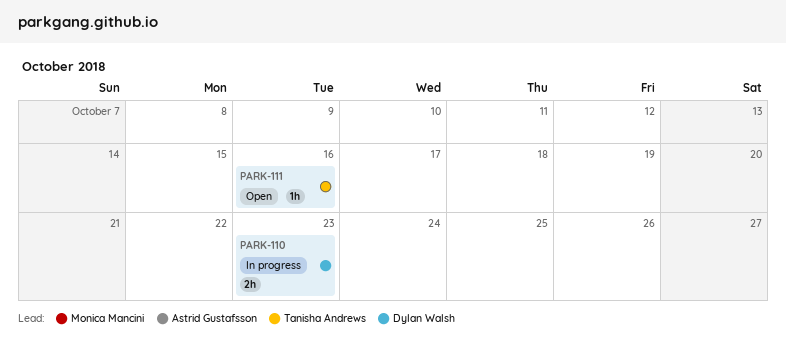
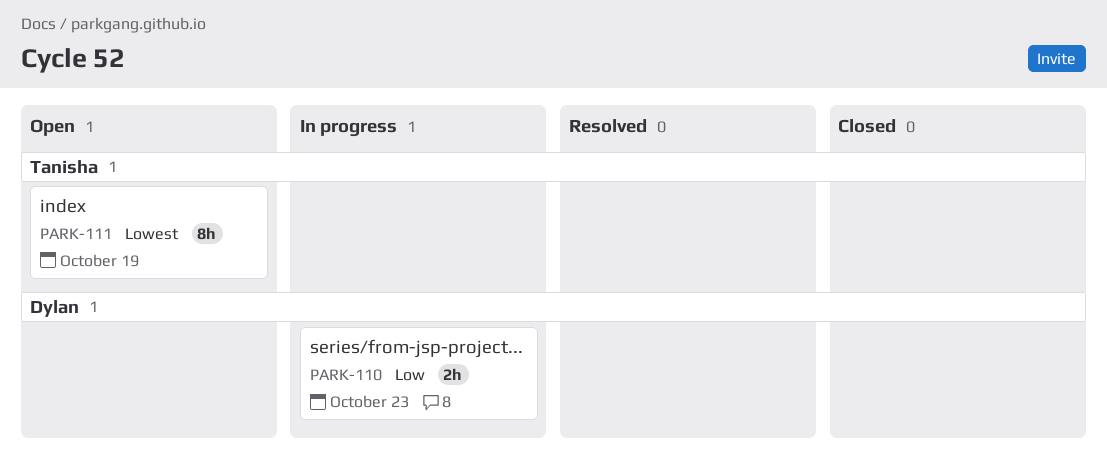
PARK-111, estimate: 1h -> 8h
PARK-111, due: Oct 16 -> Oct 19

